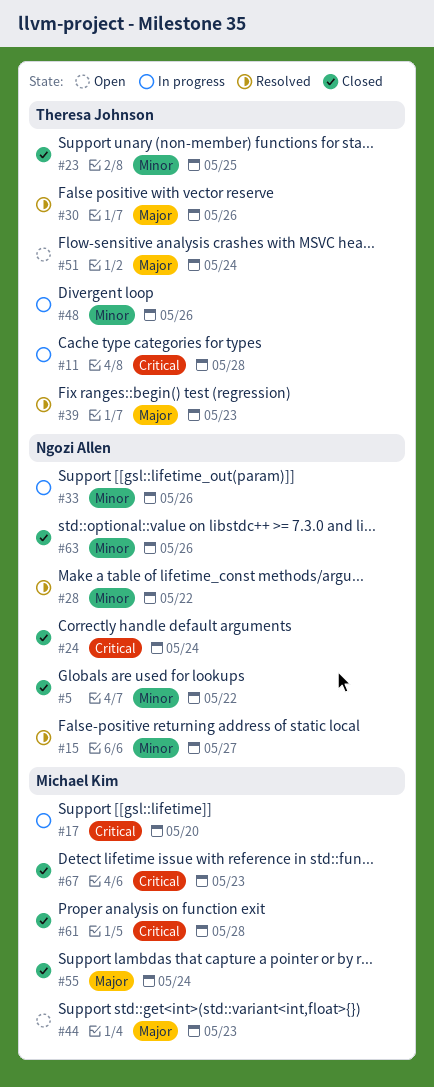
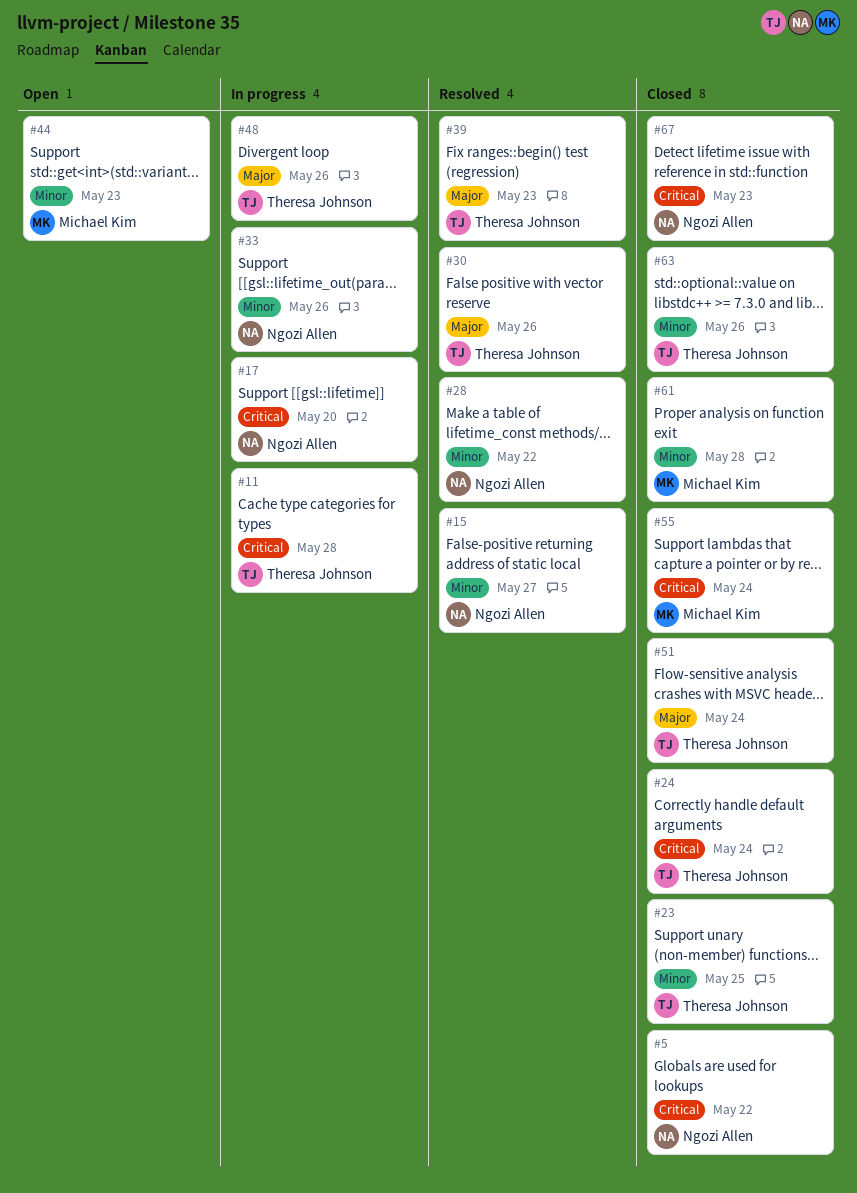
#5, priority: Minor -> Critical
#17, owner: Michael Kim -> Ngozi Allen
#24, owner: Ngozi Allen -> Theresa Johnson
#44, priority: Major -> Minor
#48, priority: Minor -> Major
#51, status: Open -> Closed
#55, priority: Major -> Critical
#61, priority: Critical -> Minor
#63, owner: Ngozi Allen -> Theresa Johnson
#67, owner: Michael Kim -> Ngozi Allen

